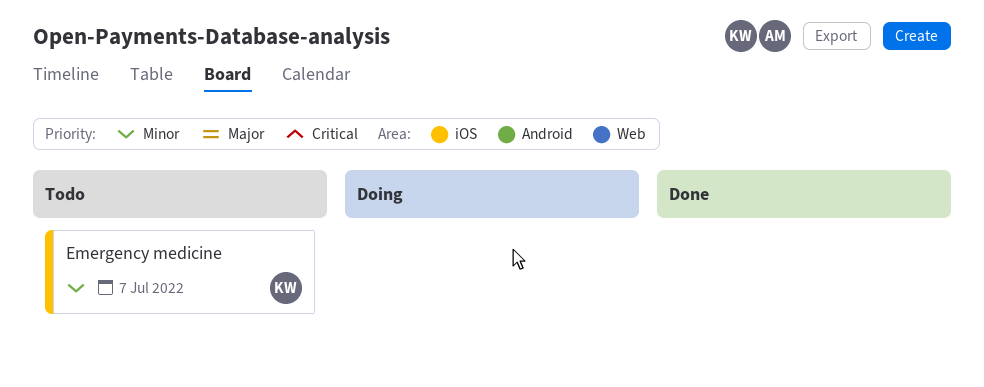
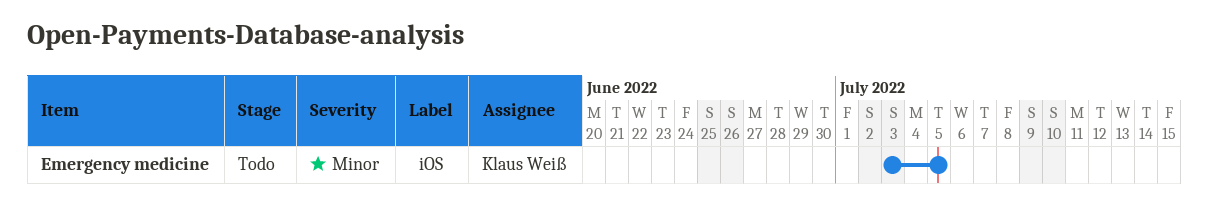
Emergency medicine, due: Jul 7 -> Jul 5

